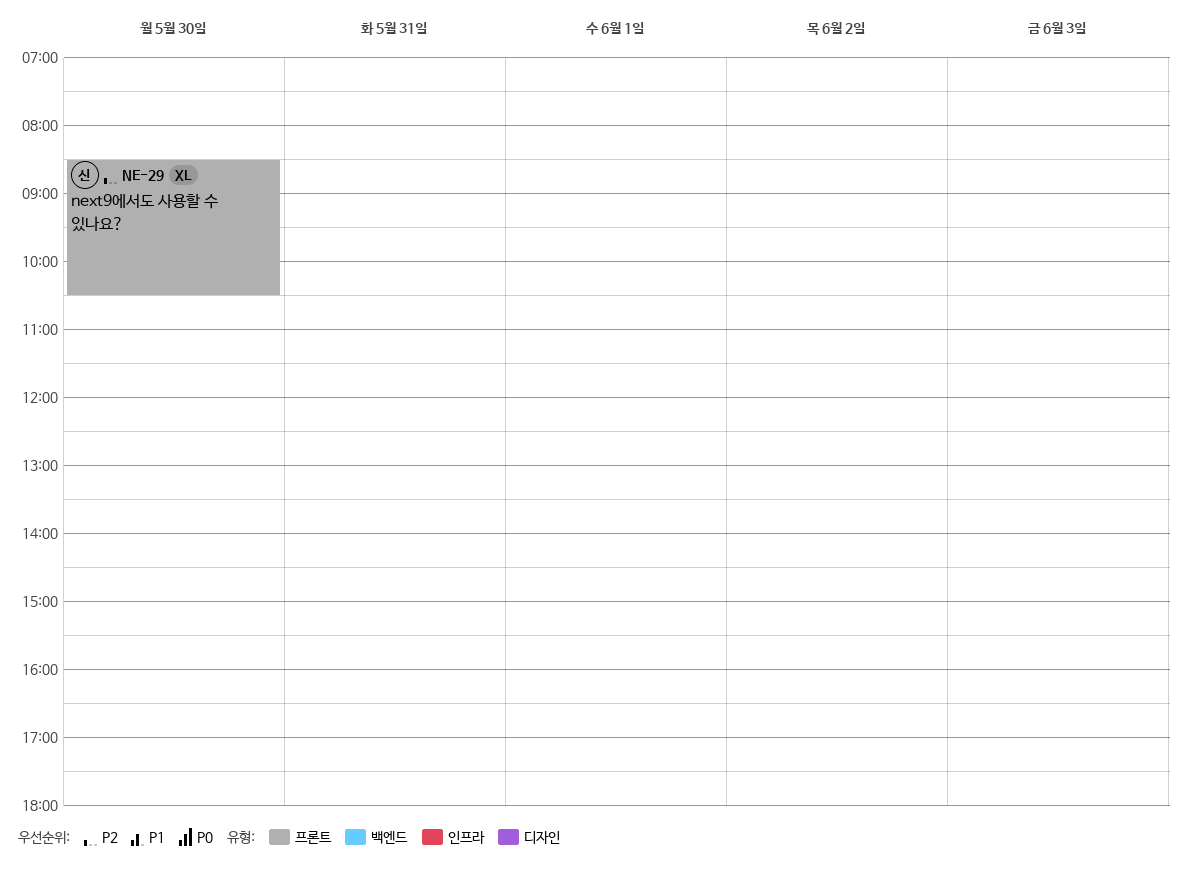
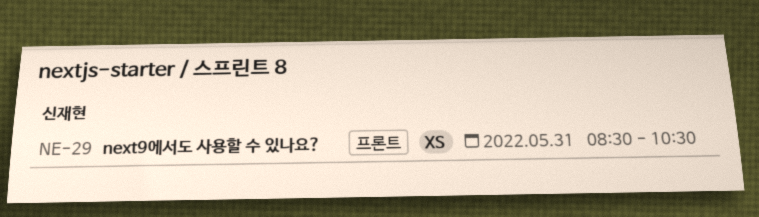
NE-29, estimate: XL -> XS
NE-29, day: May 30 -> May 31

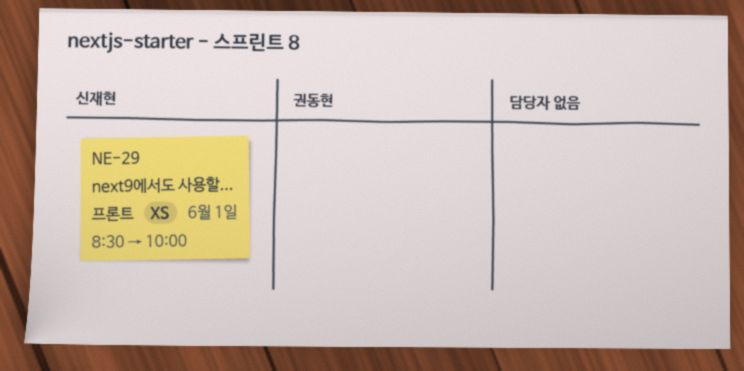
NE-29, day: May 31 -> Jun 1
NE-29, ends: 10:30 -> 10:00

